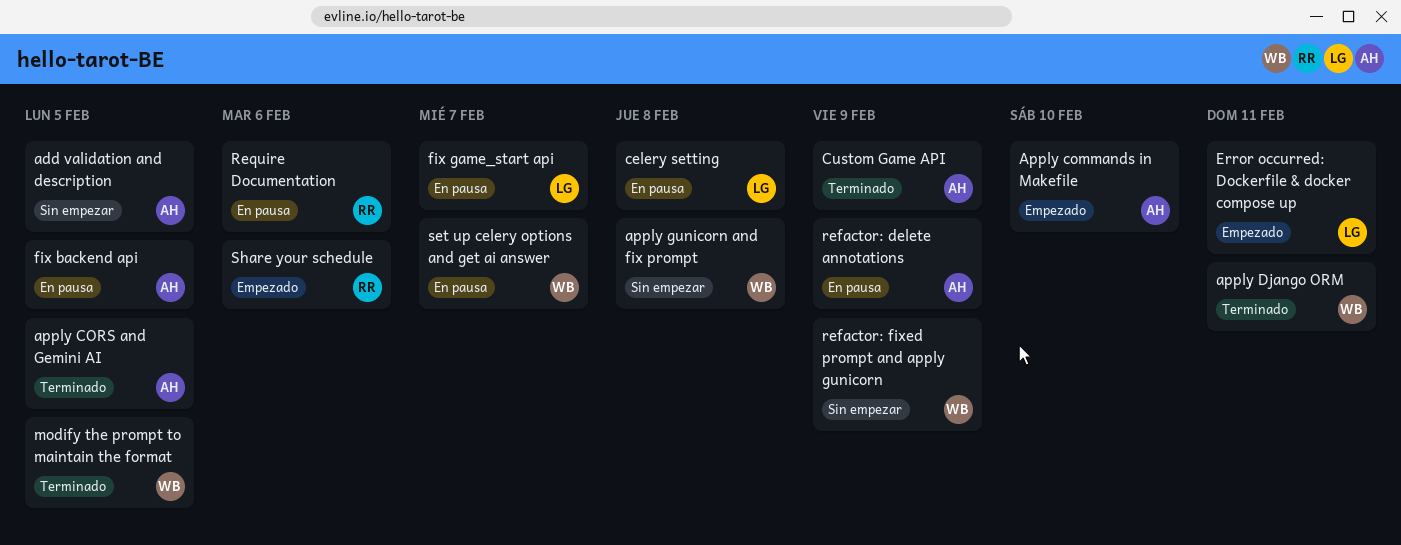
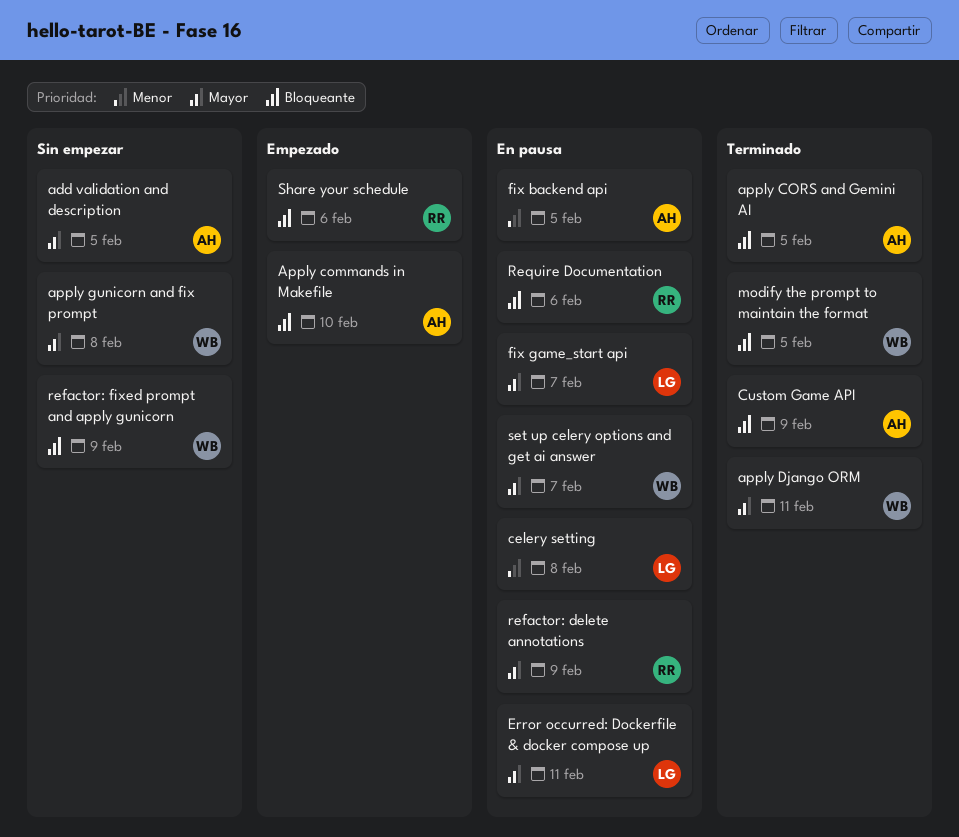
Error occurred: Dockerfile & docker compose up, status: Empezado -> En pausa
refactor: delete annotations, owner: AH -> RR

